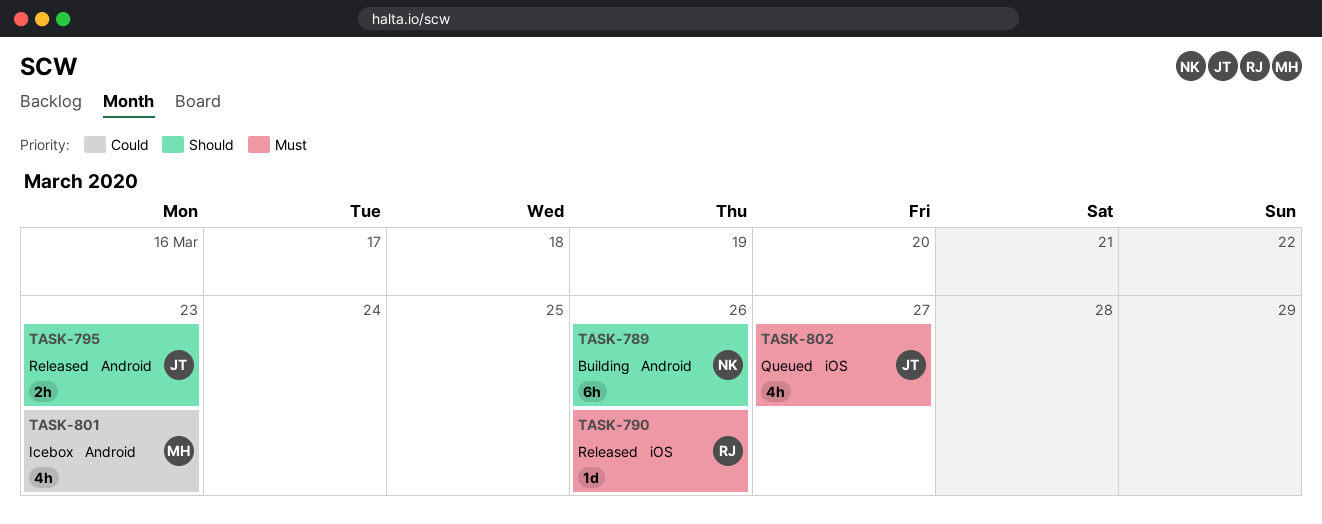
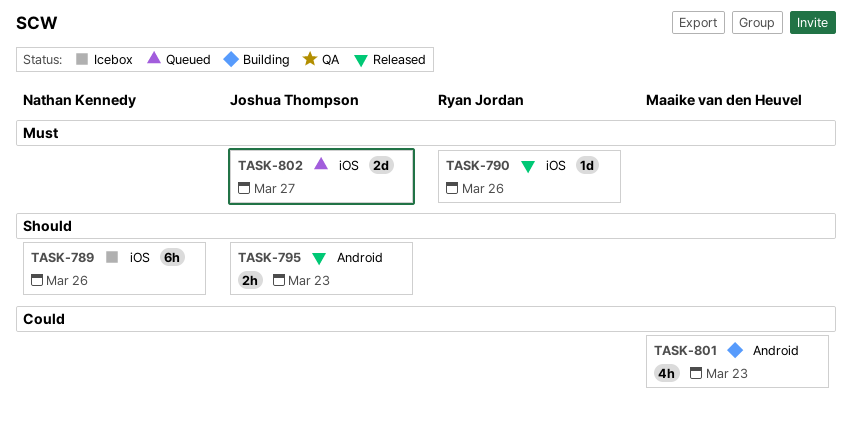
TASK-789, status: Building -> Icebox
TASK-789, label: Android -> iOS
TASK-801, status: Icebox -> Building
TASK-802, estimate: 4h -> 2d

